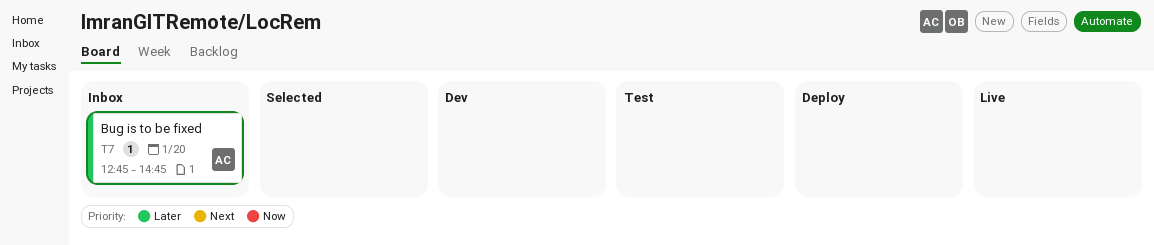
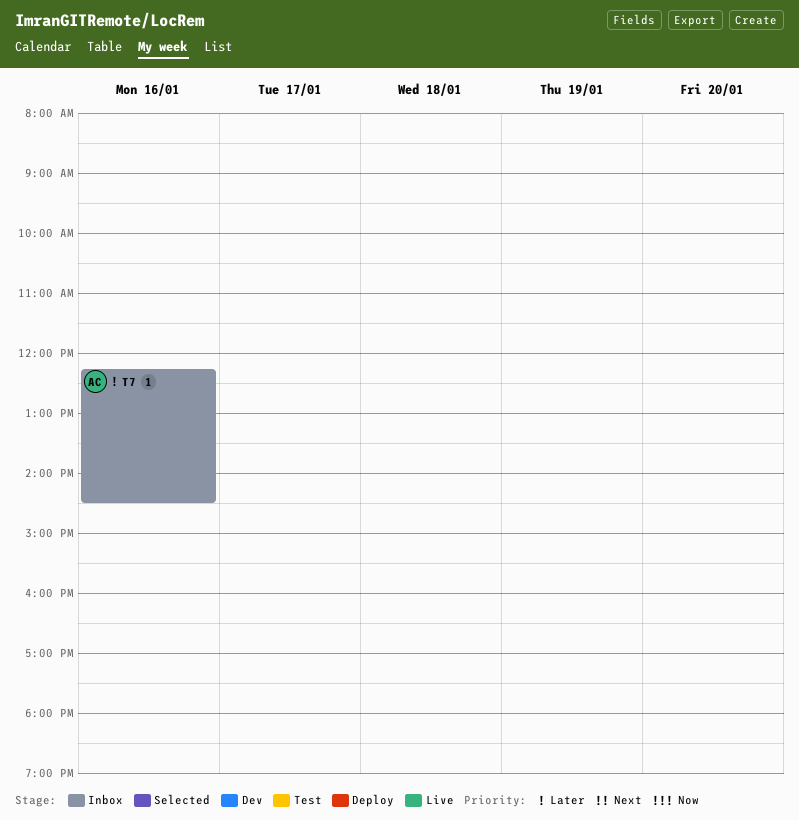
T7, day: Jan 20 -> Jan 16
T7, begins: 12:45 -> 12:15
T7, ends: 14:45 -> 14:30

